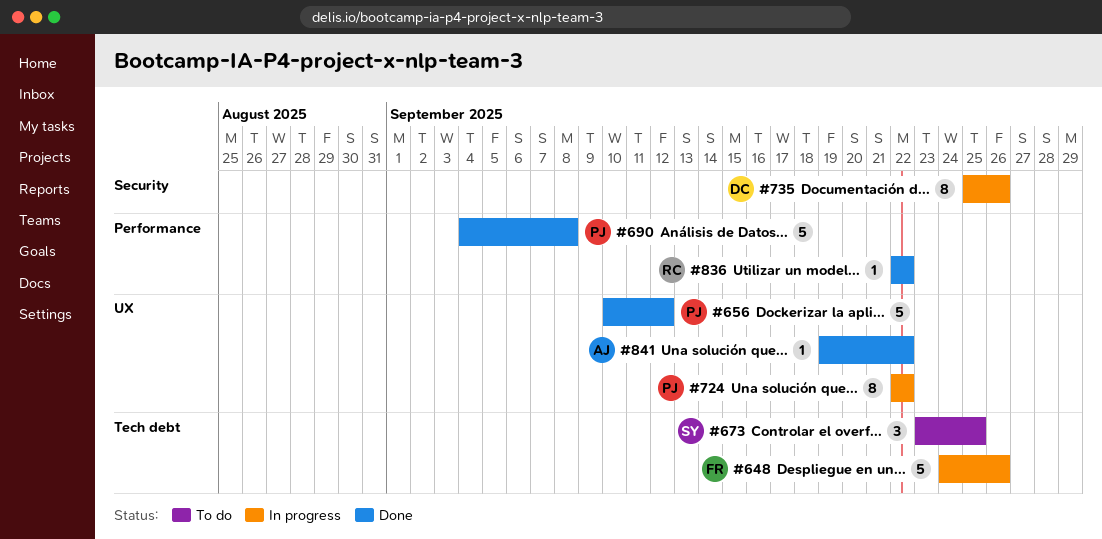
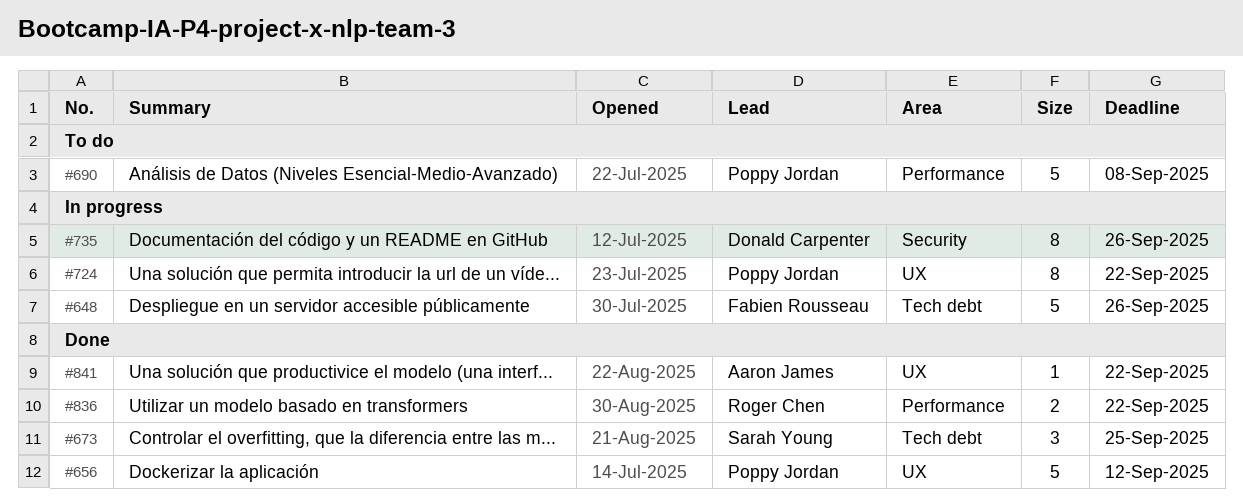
#673, status: To do -> Done
#690, status: Done -> To do
#836, estimate: 1 -> 2

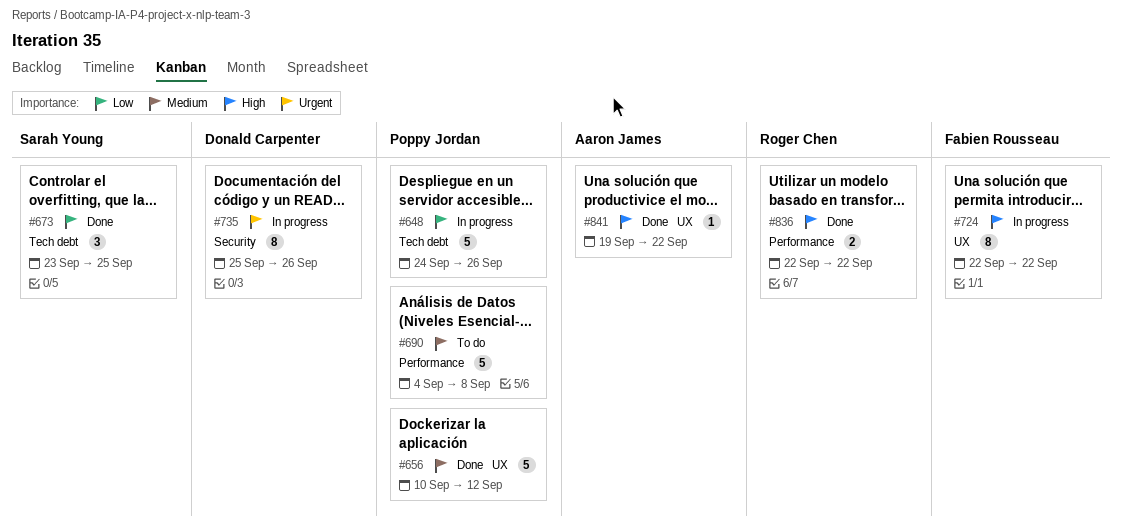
#648, owner: Fabien Rousseau -> Poppy Jordan
#724, owner: Poppy Jordan -> Fabien Rousseau

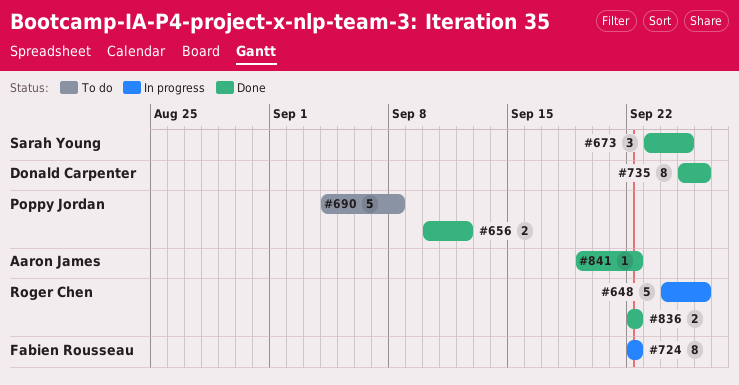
#648, owner: Poppy Jordan -> Roger Chen
#656, estimate: 5 -> 2
#735, status: In progress -> Done

